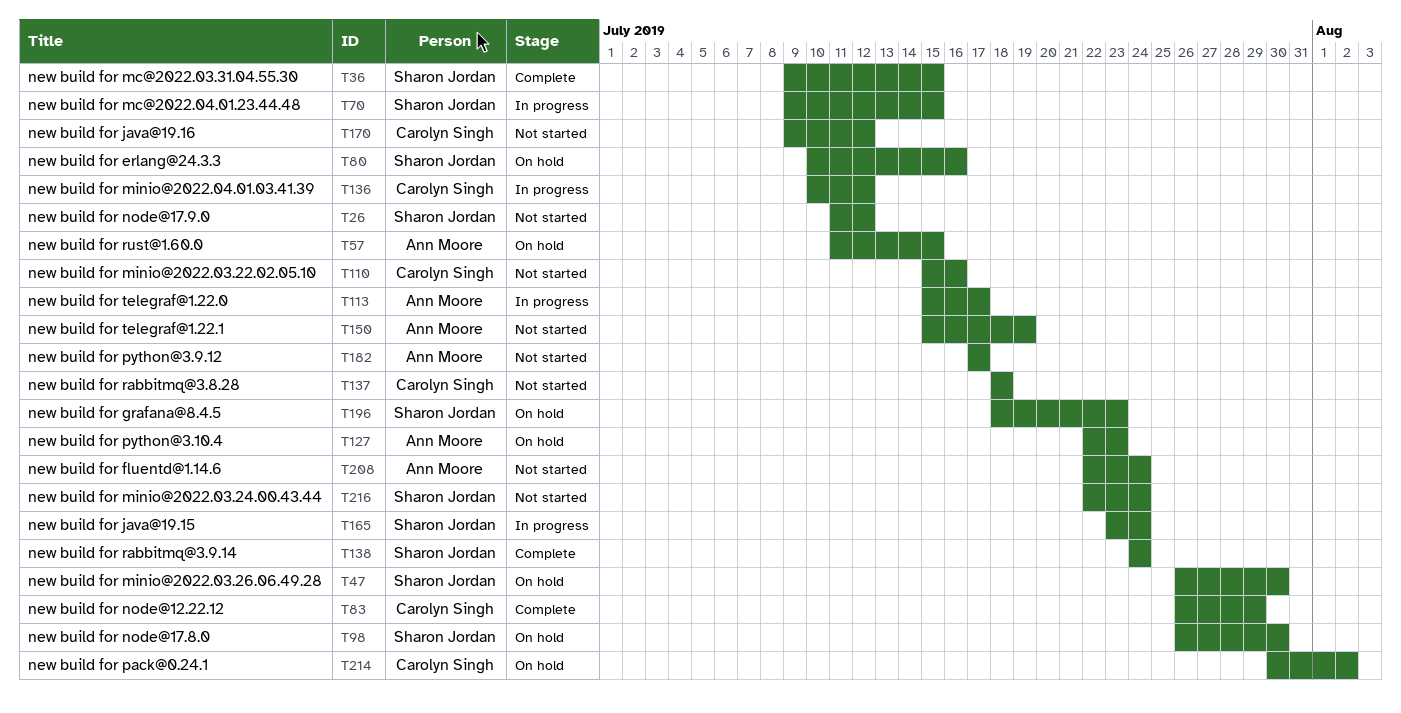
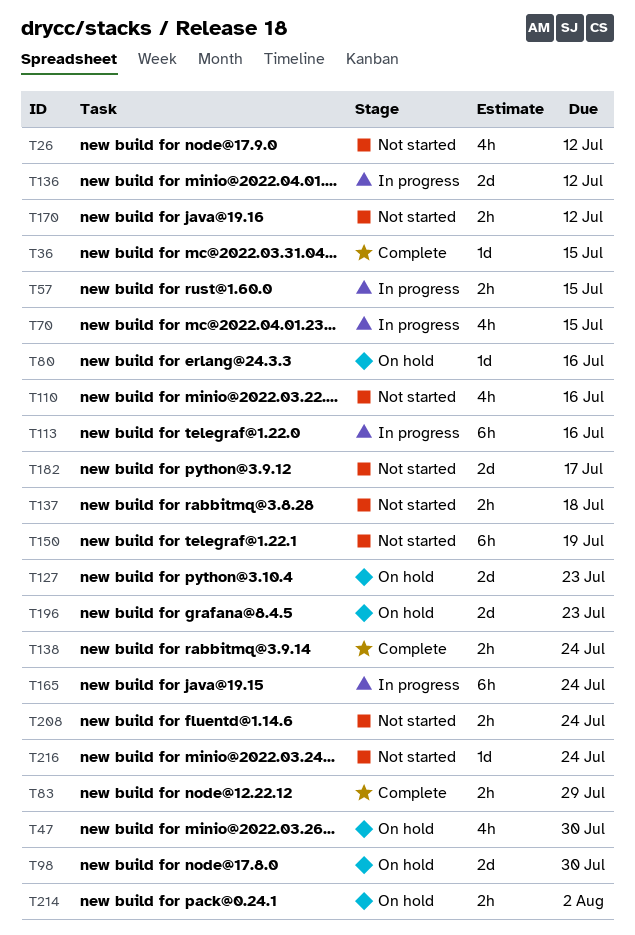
T57, status: On hold -> In progress
T113, due: Jul 17 -> Jul 16

